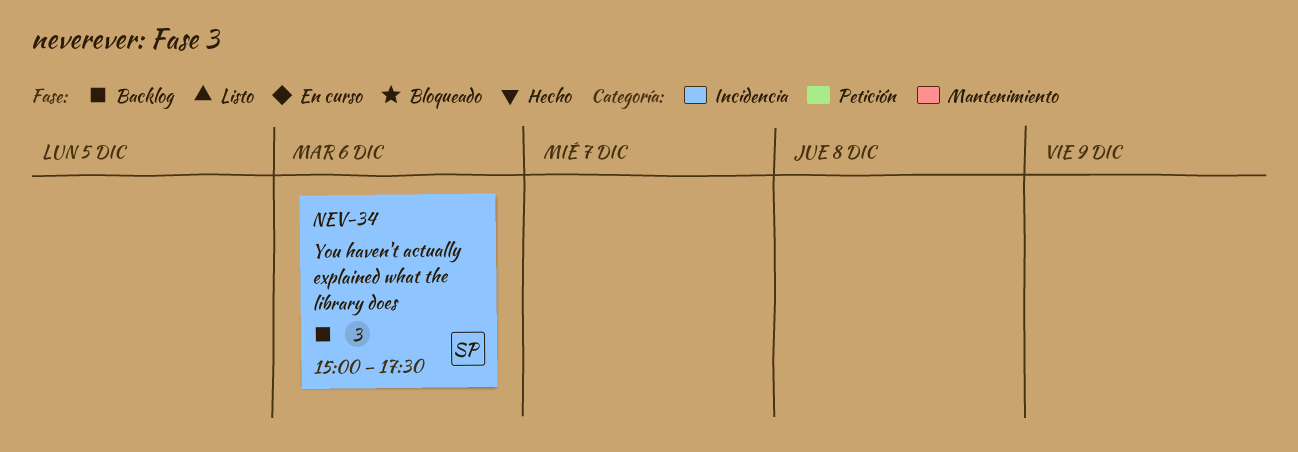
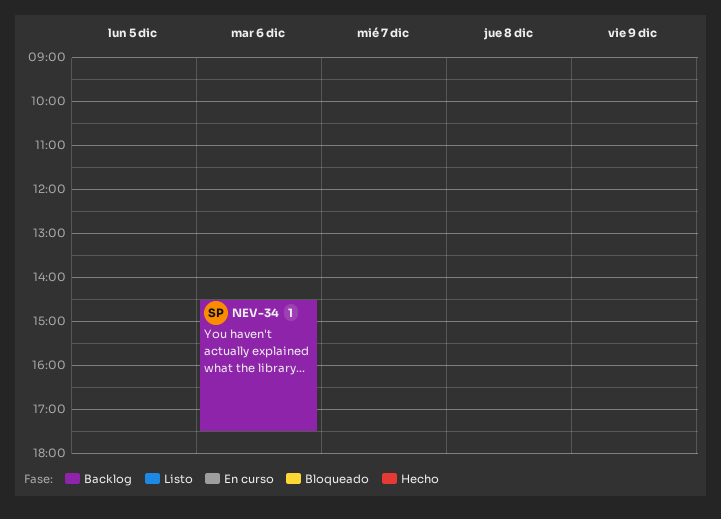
NEV-34, estimate: 3 -> 1
NEV-34, begins: 15:00 -> 14:30

